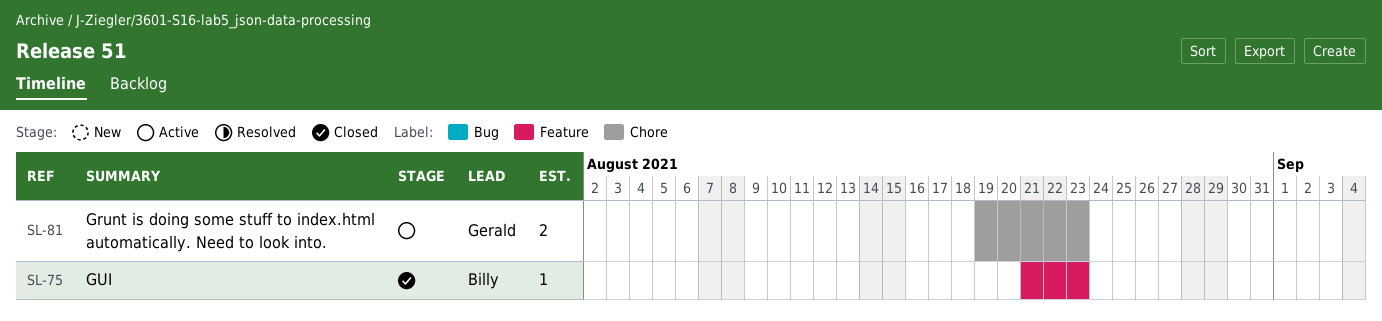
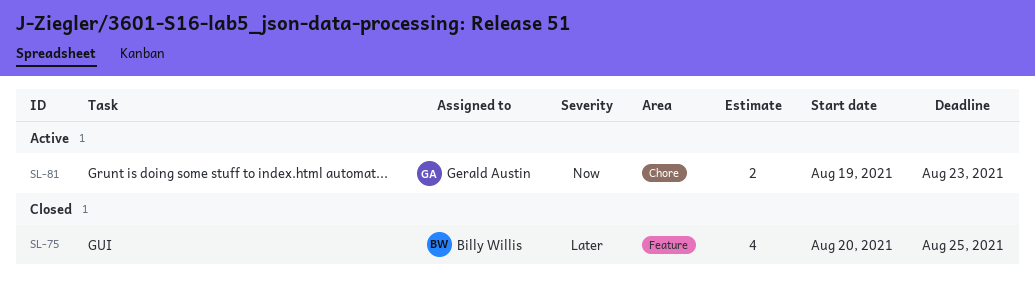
SL-75, estimate: 1 -> 4
SL-75, start: Aug 21 -> Aug 20
SL-75, due: Aug 23 -> Aug 25

